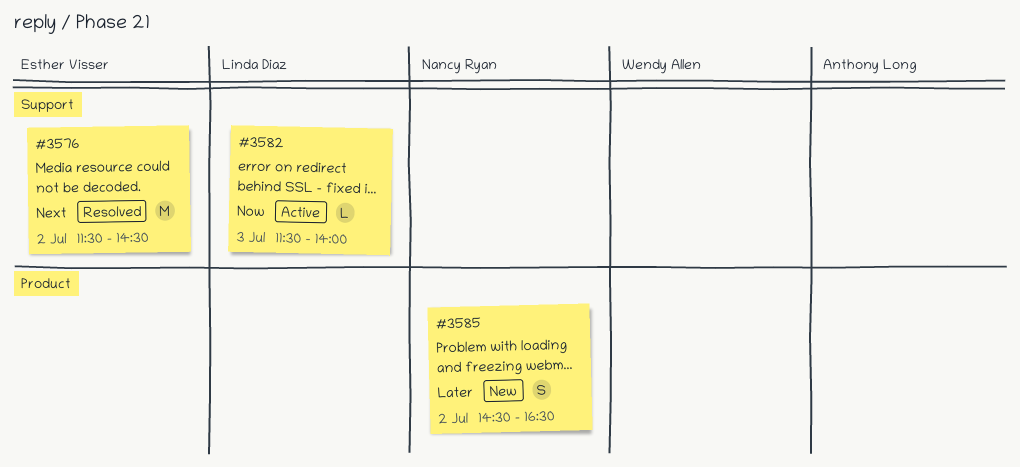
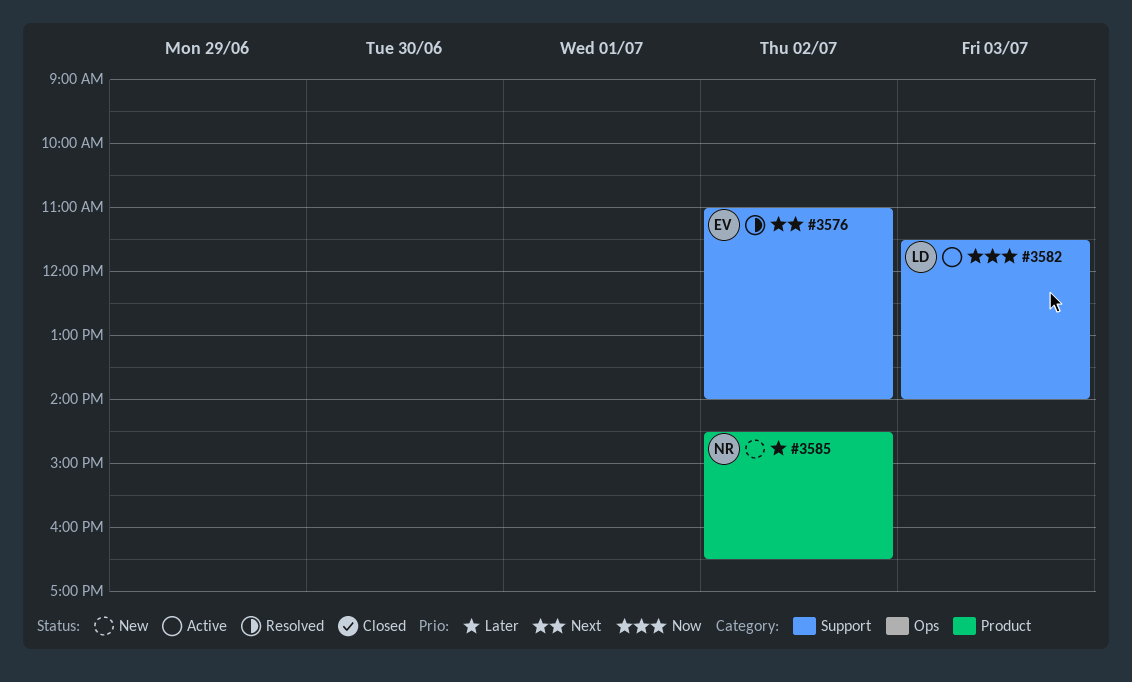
#3576, begins: 11:30 -> 11:00
#3576, ends: 14:30 -> 14:00

